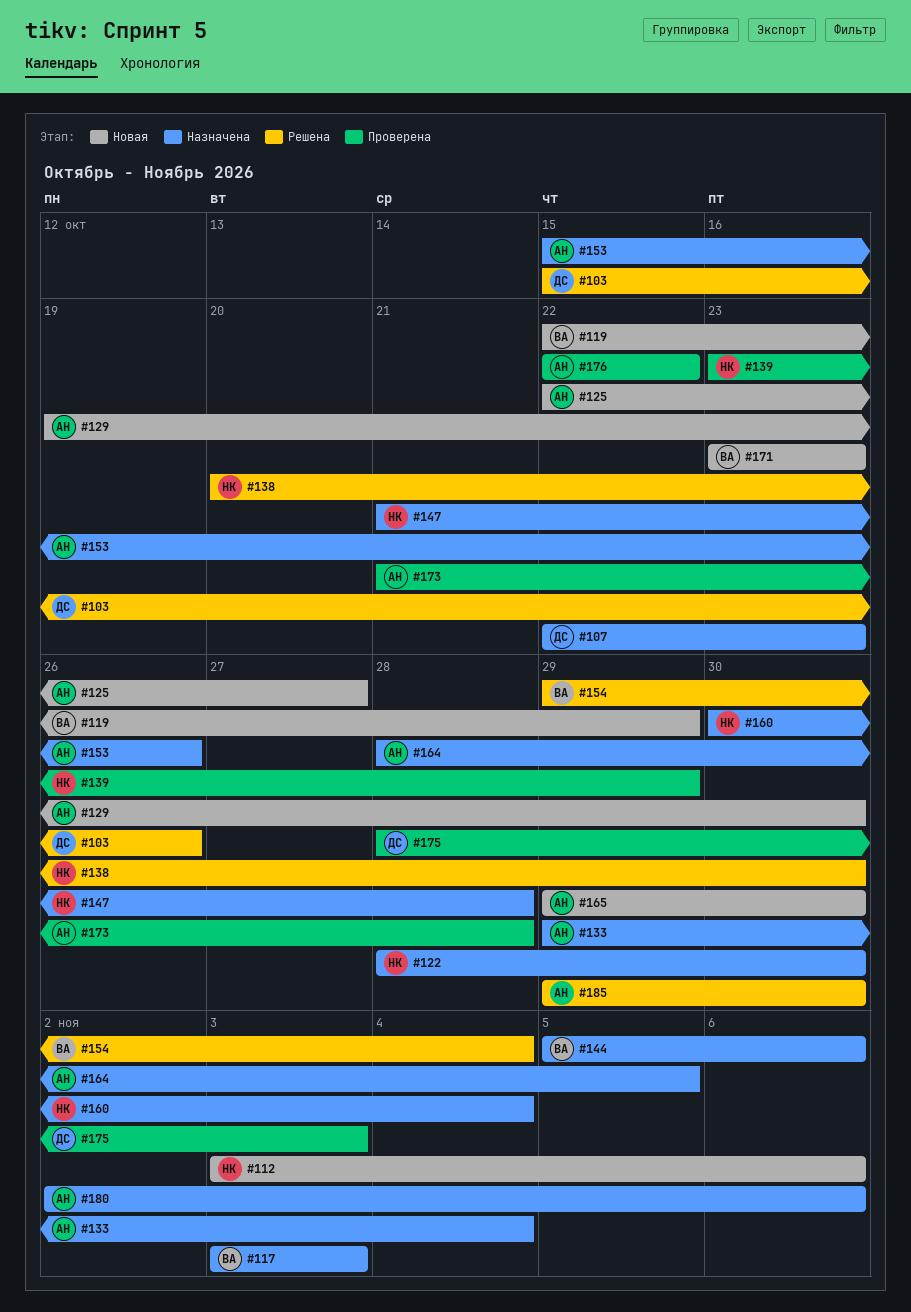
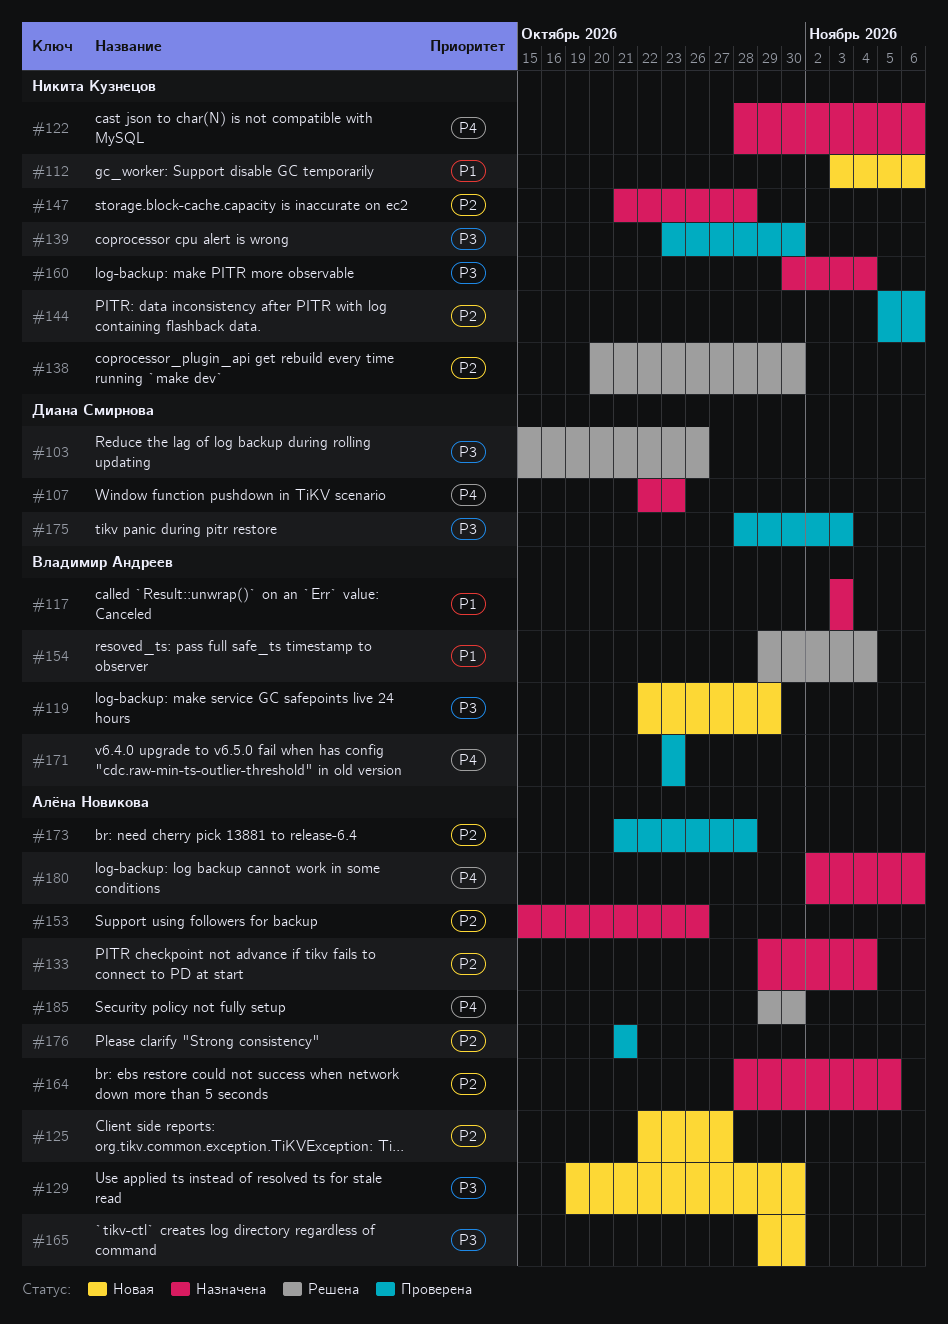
#122, due: Oct 30 -> Nov 6
#139, due: Oct 29 -> Oct 30
#144, status: Назначена -> Проверена
#144, owner: Владимир Андреев -> Никита Кузнецов
#171, status: Новая -> Проверена
#176, start: Oct 22 -> Oct 21
#176, due: Oct 22 -> Oct 21

